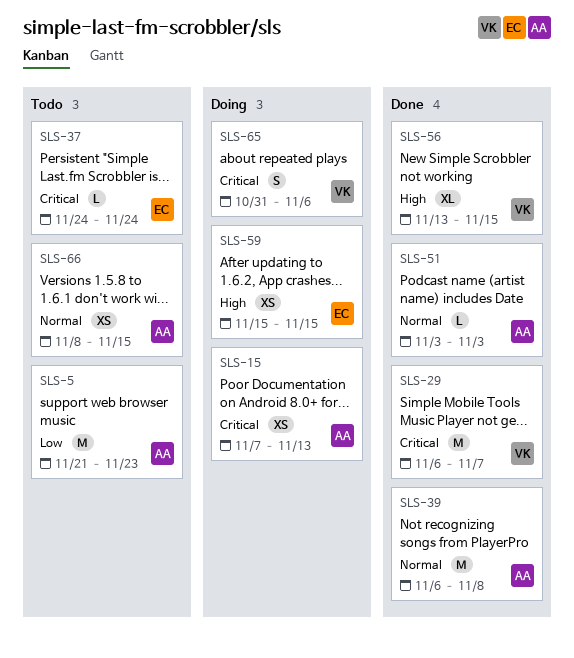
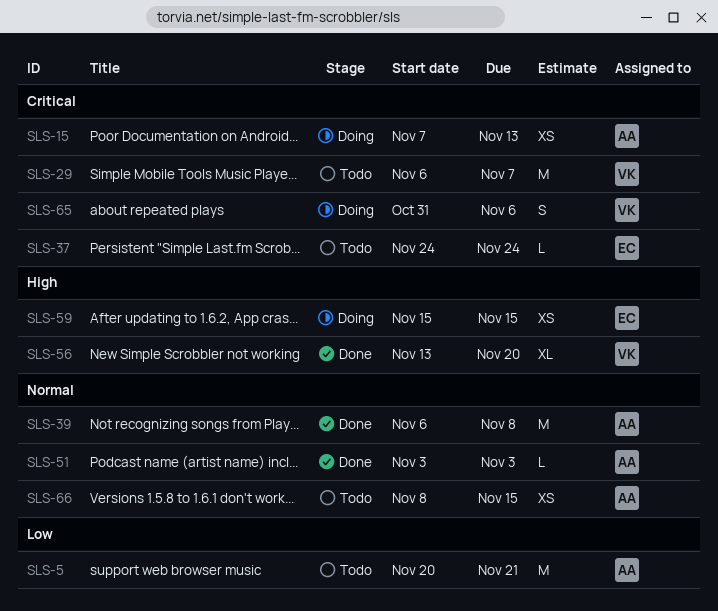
SLS-5, start: Nov 21 -> Nov 20
SLS-5, due: Nov 23 -> Nov 21
SLS-29, status: Done -> Todo
SLS-56, due: Nov 15 -> Nov 20

